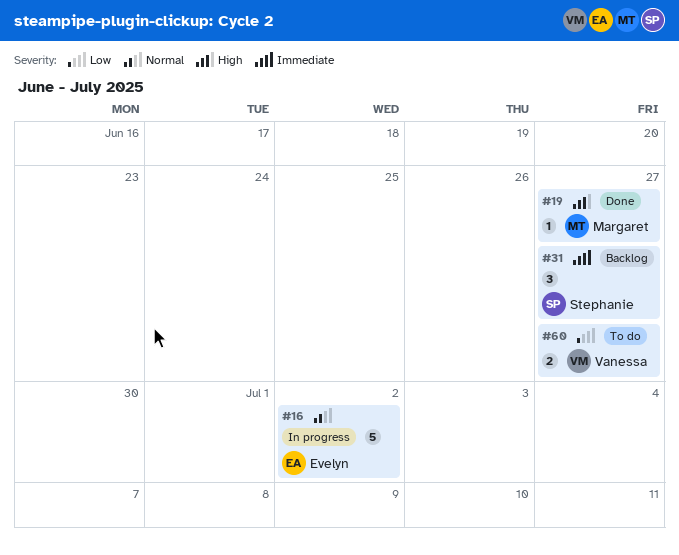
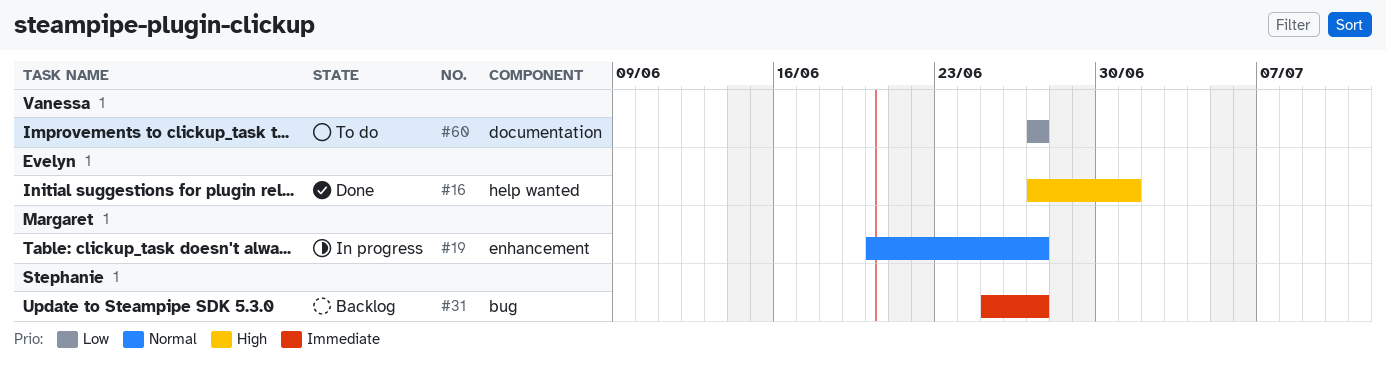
#16, status: In progress -> Done
#16, priority: Normal -> High
#16, due: Jul 2 -> Jul 1
#19, status: Done -> In progress
#19, priority: High -> Normal

